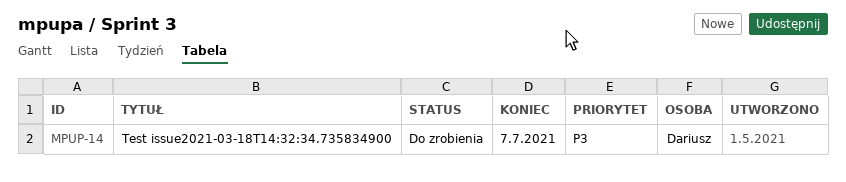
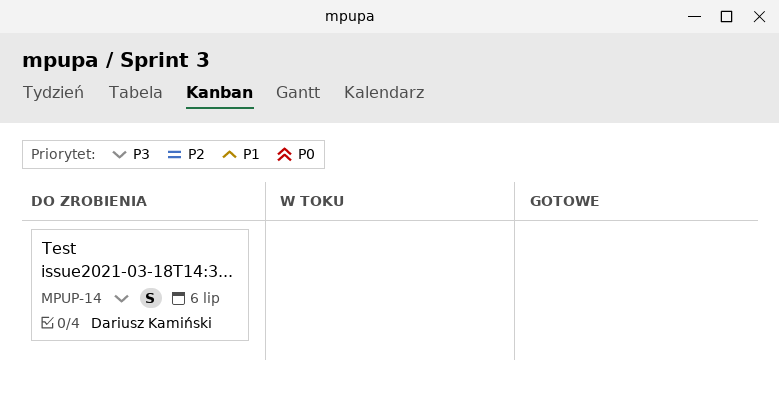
MPUP-14, due: Jul 7 -> Jul 6

